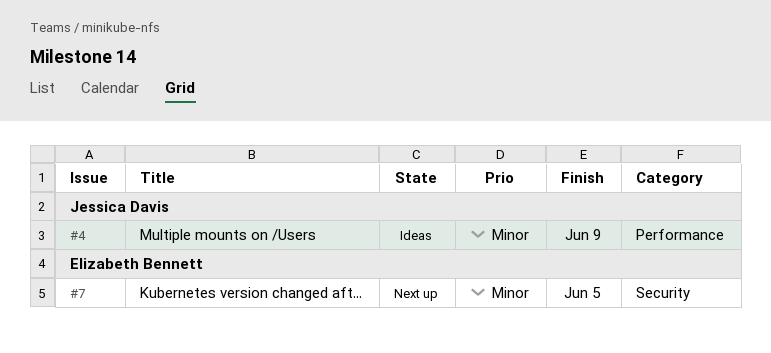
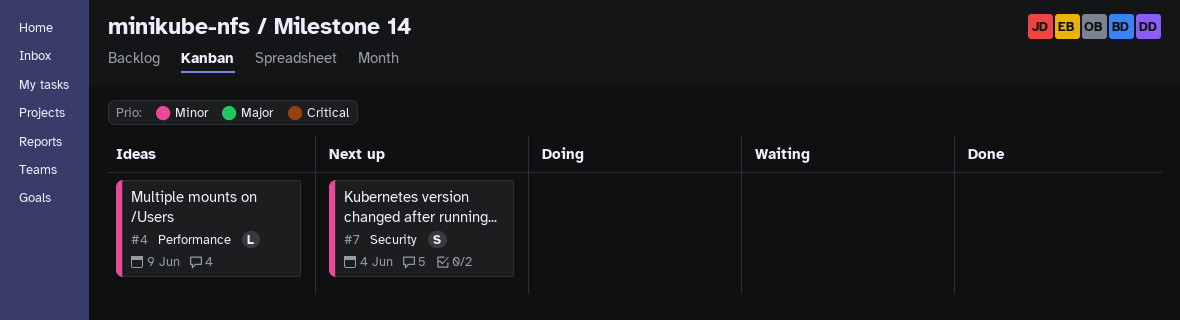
#7, due: Jun 5 -> Jun 4

